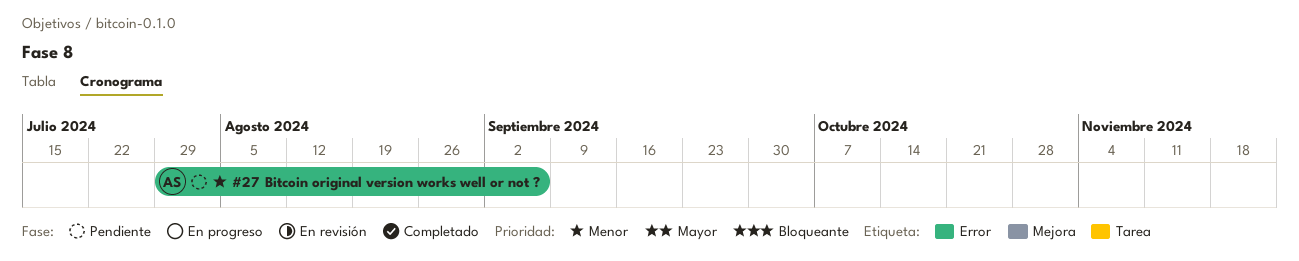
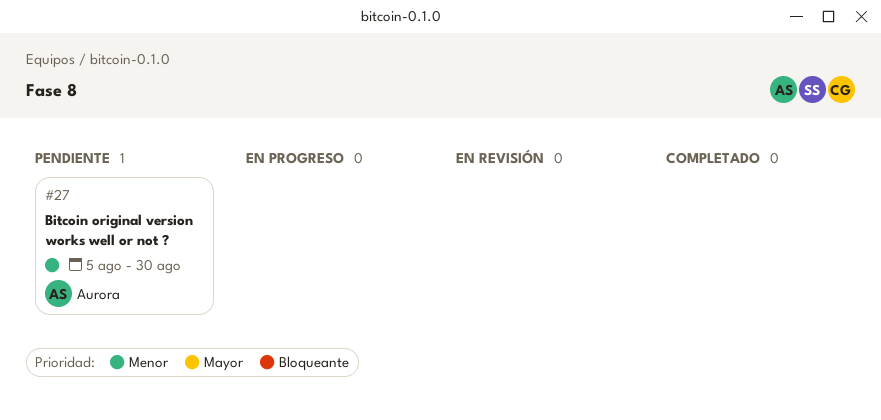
#27, start: Jul 29 -> Aug 5
#27, due: Sep 6 -> Aug 30

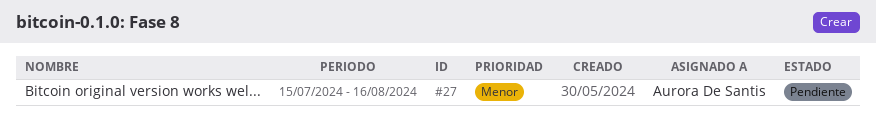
#27, start: Aug 5 -> Jul 15
#27, due: Aug 30 -> Aug 16

